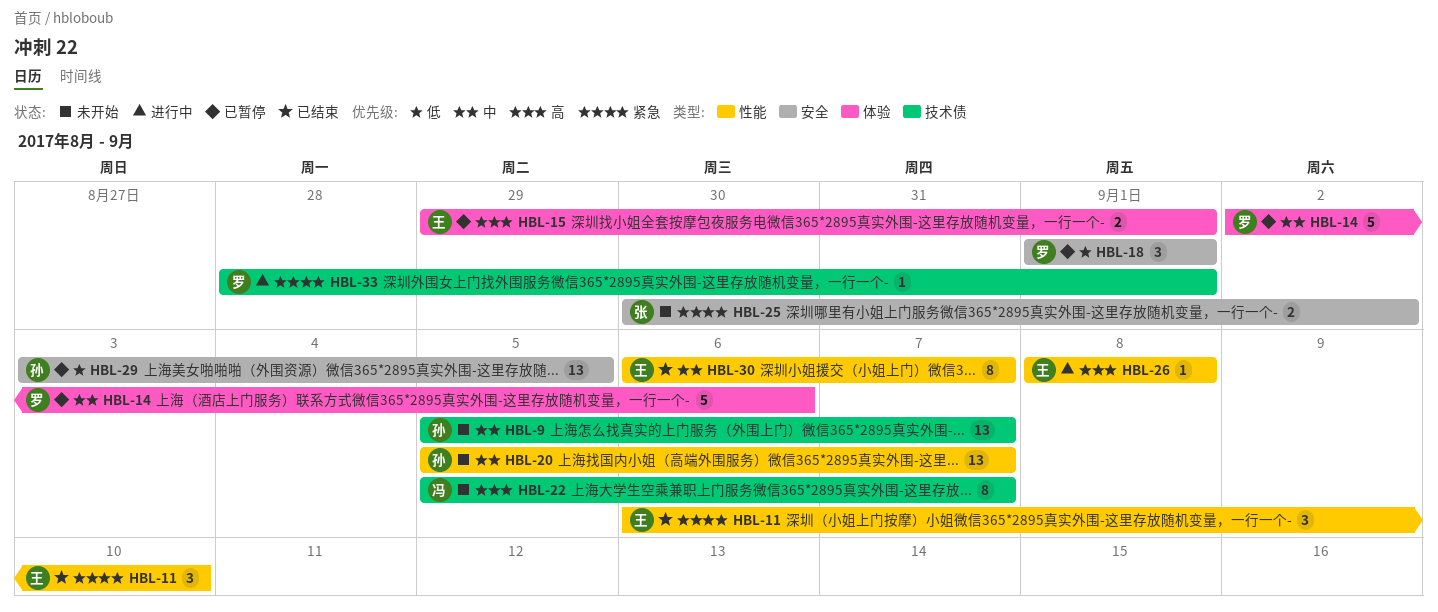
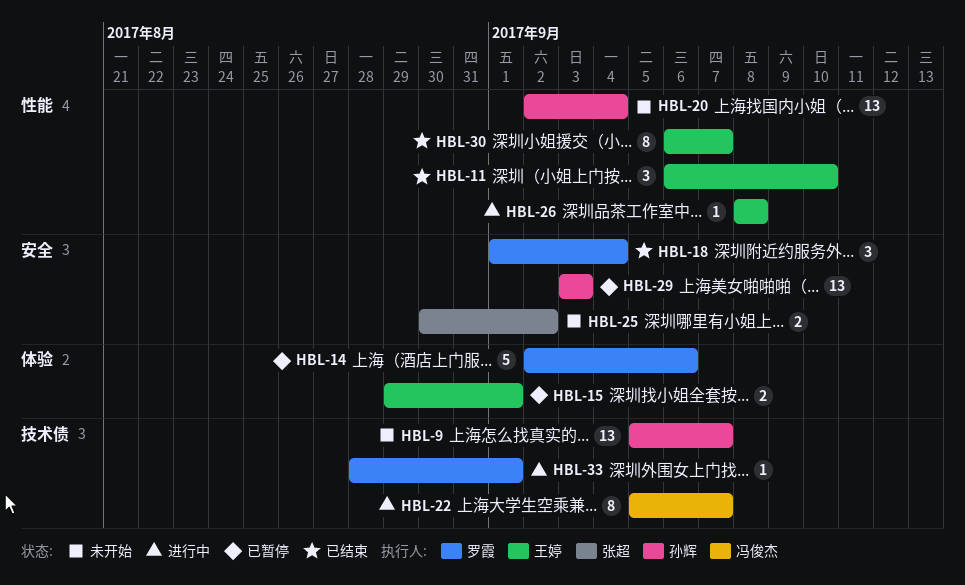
HBL-18, status: 已暂停 -> 已结束
HBL-18, due: Sep 1 -> Sep 4
HBL-20, start: Sep 5 -> Sep 2
HBL-20, due: Sep 7 -> Sep 4
HBL-22, status: 未开始 -> 进行中
HBL-29, due: Sep 5 -> Sep 3

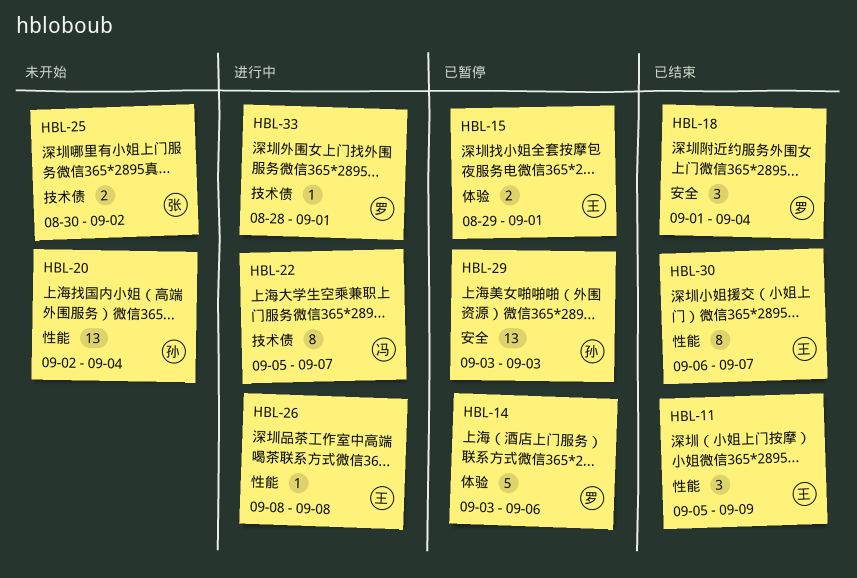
HBL-9: present -> none
HBL-11, start: Sep 6 -> Sep 5
HBL-11, due: Sep 10 -> Sep 9
HBL-14, start: Sep 2 -> Sep 3
HBL-25, label: 安全 -> 技术债

